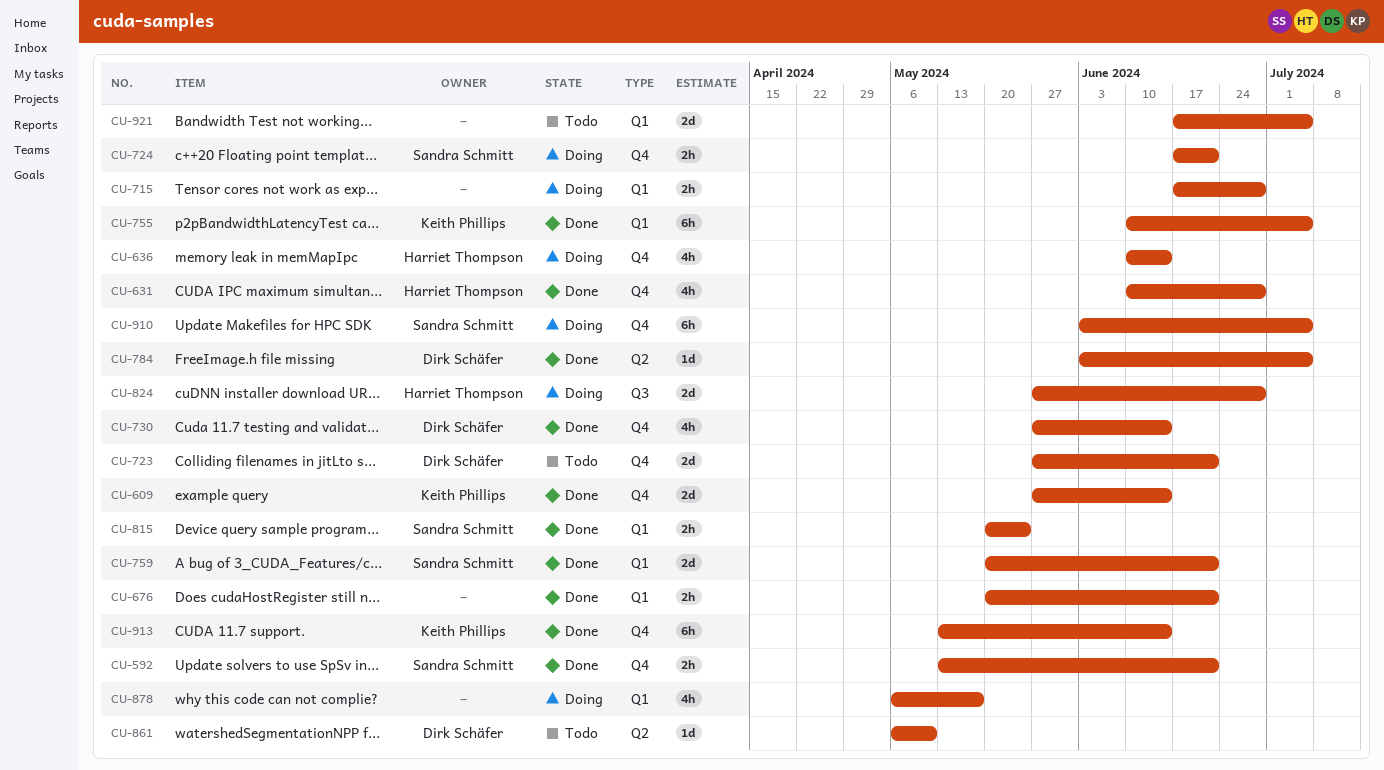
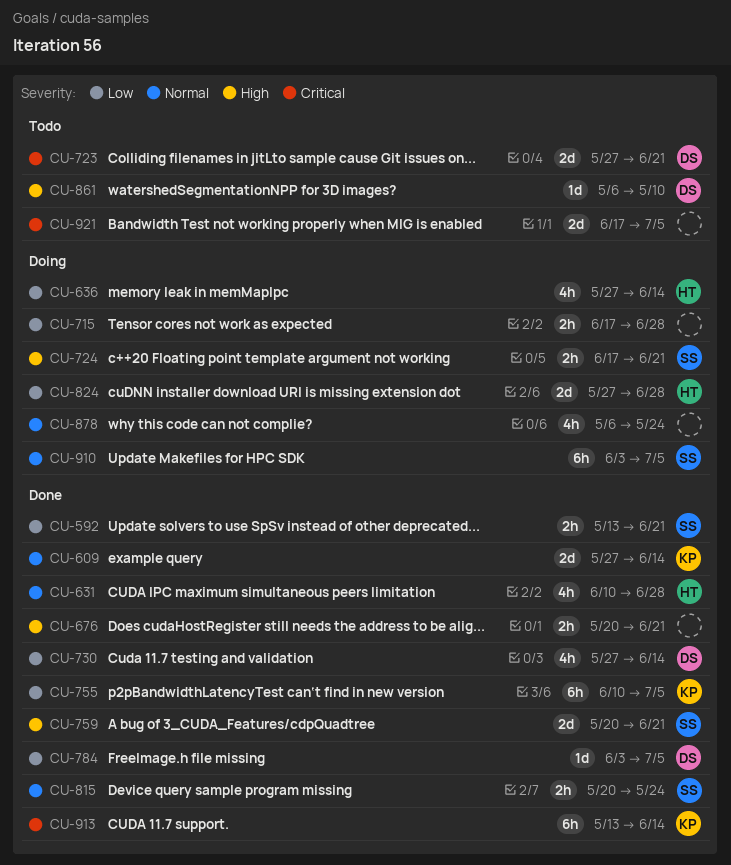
CU-636, start: Jun 10 -> May 27
CU-878, due: May 17 -> May 24

